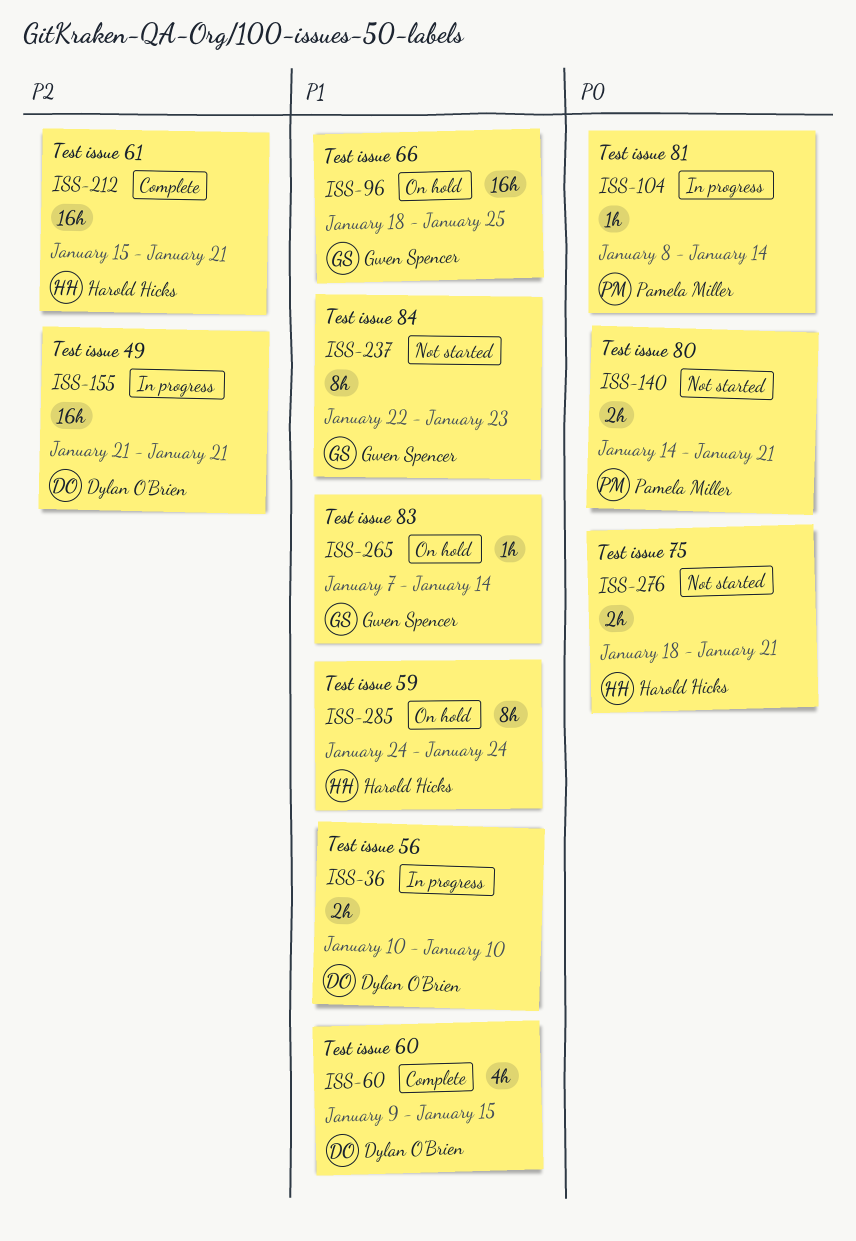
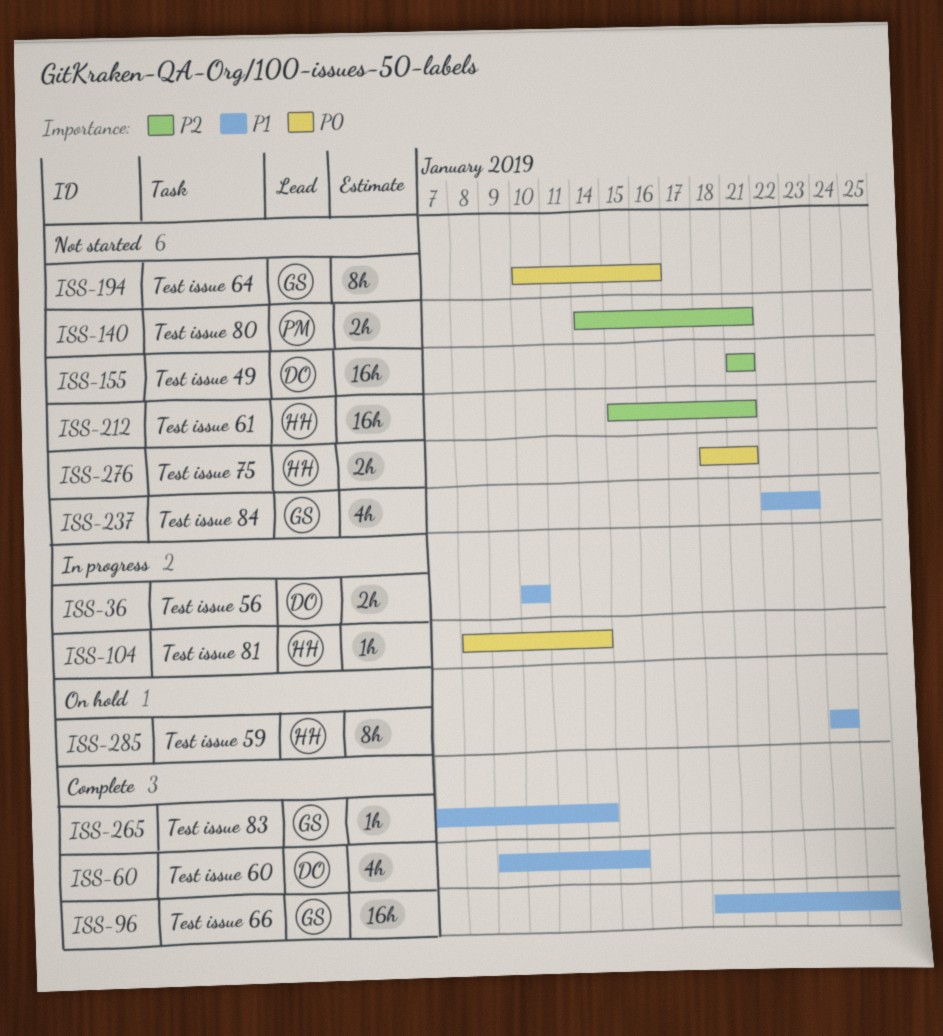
ISS-96, status: On hold -> Complete
ISS-104, owner: Pamela Miller -> Harold Hicks
ISS-140, priority: P0 -> P2
ISS-155, status: In progress -> Not started
ISS-194: none -> present
ISS-212, status: Complete -> Not started
ISS-237, estimate: 8h -> 4h
ISS-265, status: On hold -> Complete

